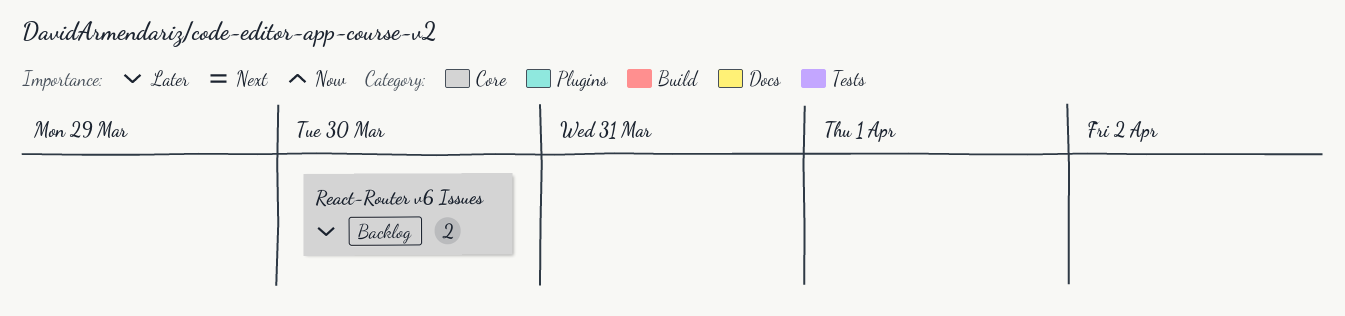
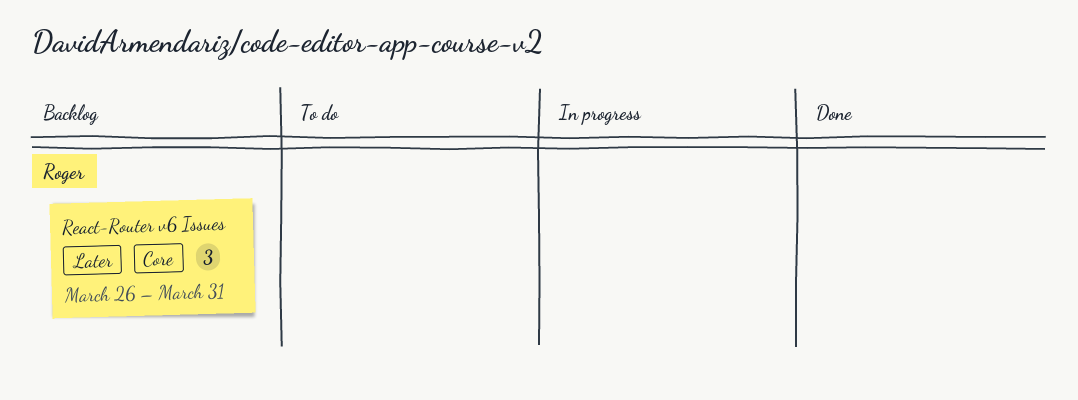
React-Router v6 Issues, estimate: 2 -> 3
React-Router v6 Issues, due: Mar 30 -> Mar 31

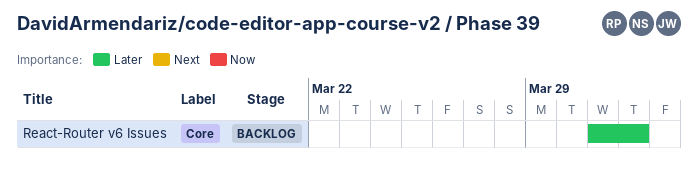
React-Router v6 Issues, start: Mar 26 -> Mar 31
React-Router v6 Issues, due: Mar 31 -> Apr 1

